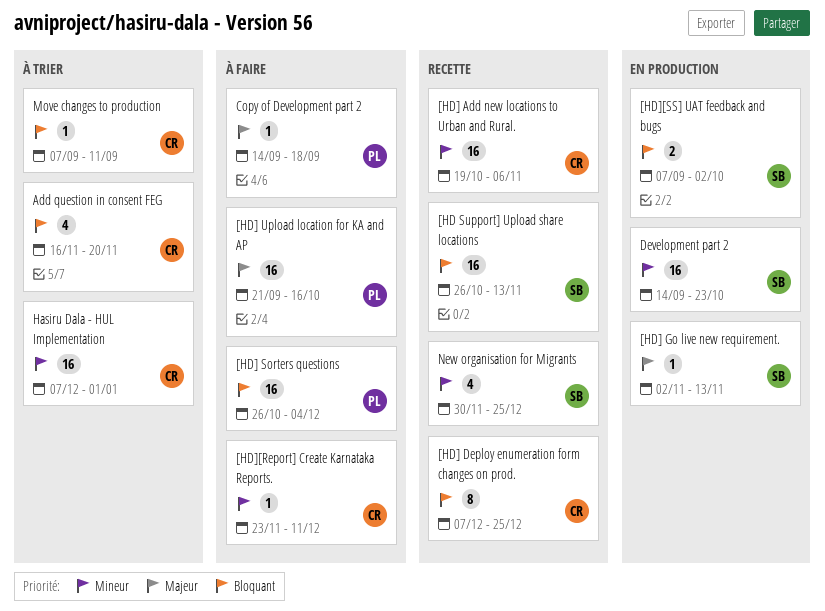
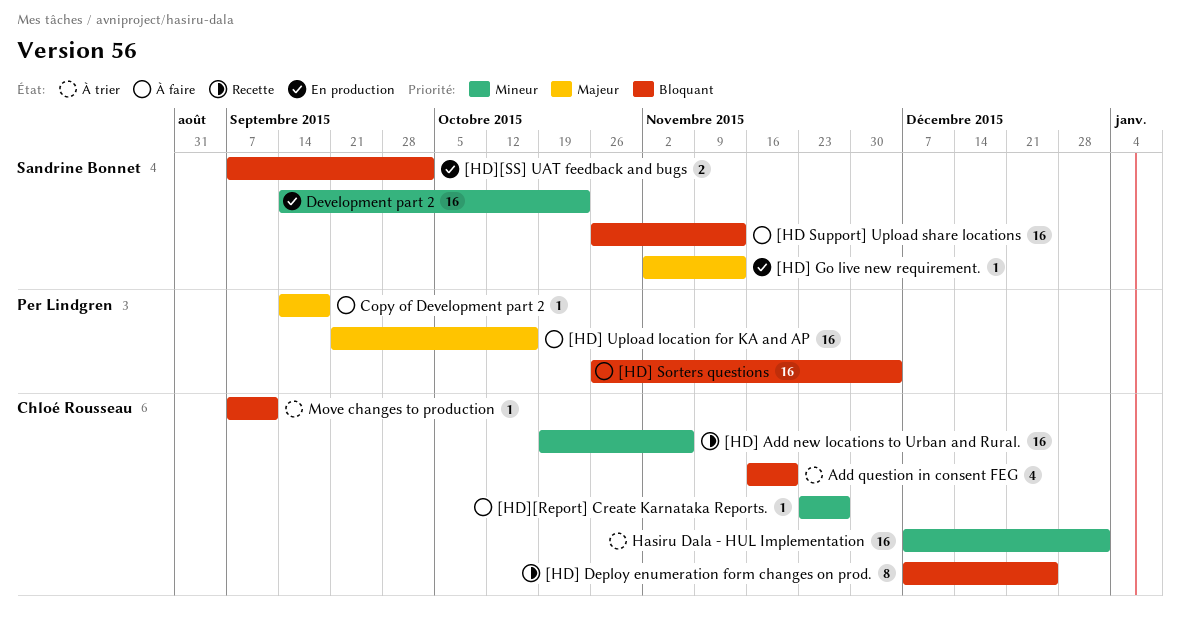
[HD Support] Upload share locations, status: Recette -> À faire
[HD][Report] Create Karnataka Reports., due: Dec 11 -> Nov 27
New organisation for Migrants: present -> none

